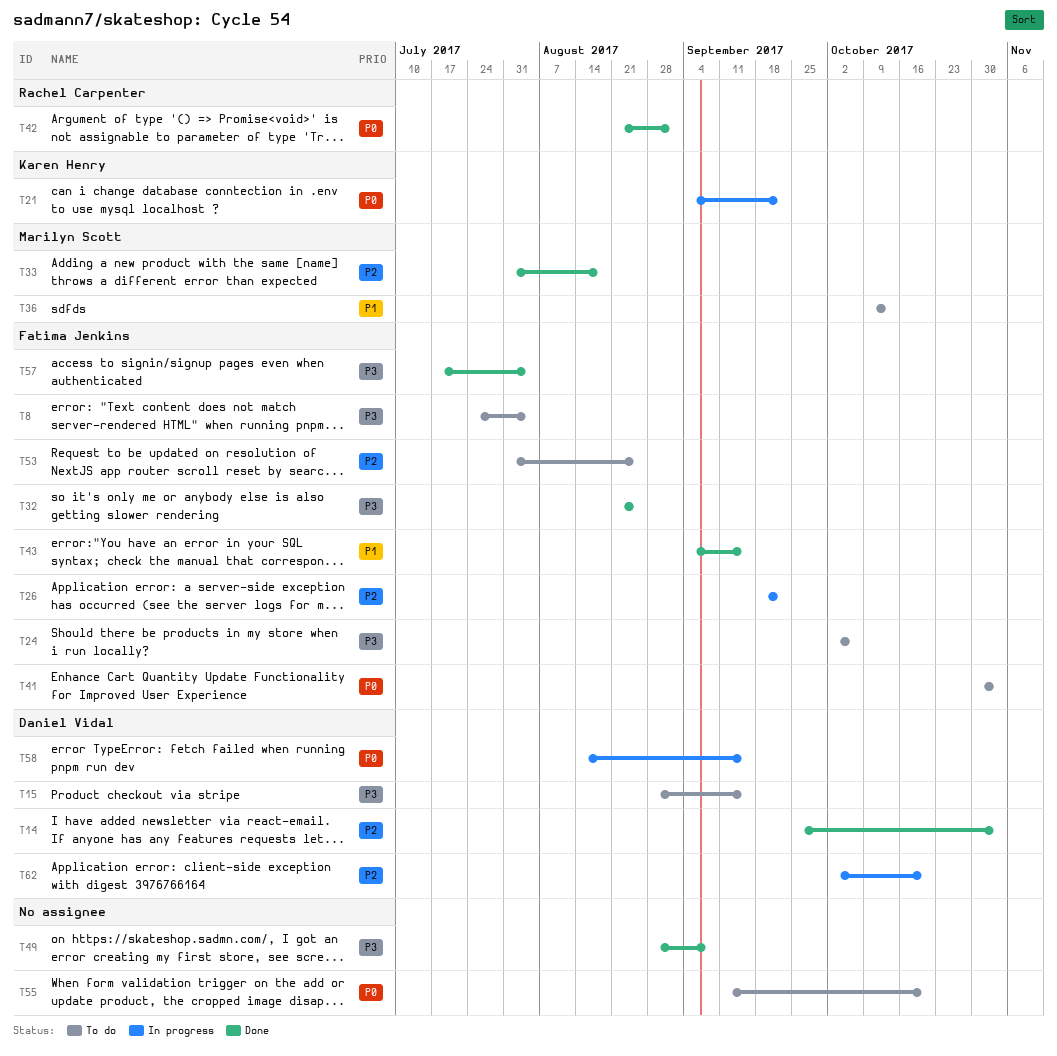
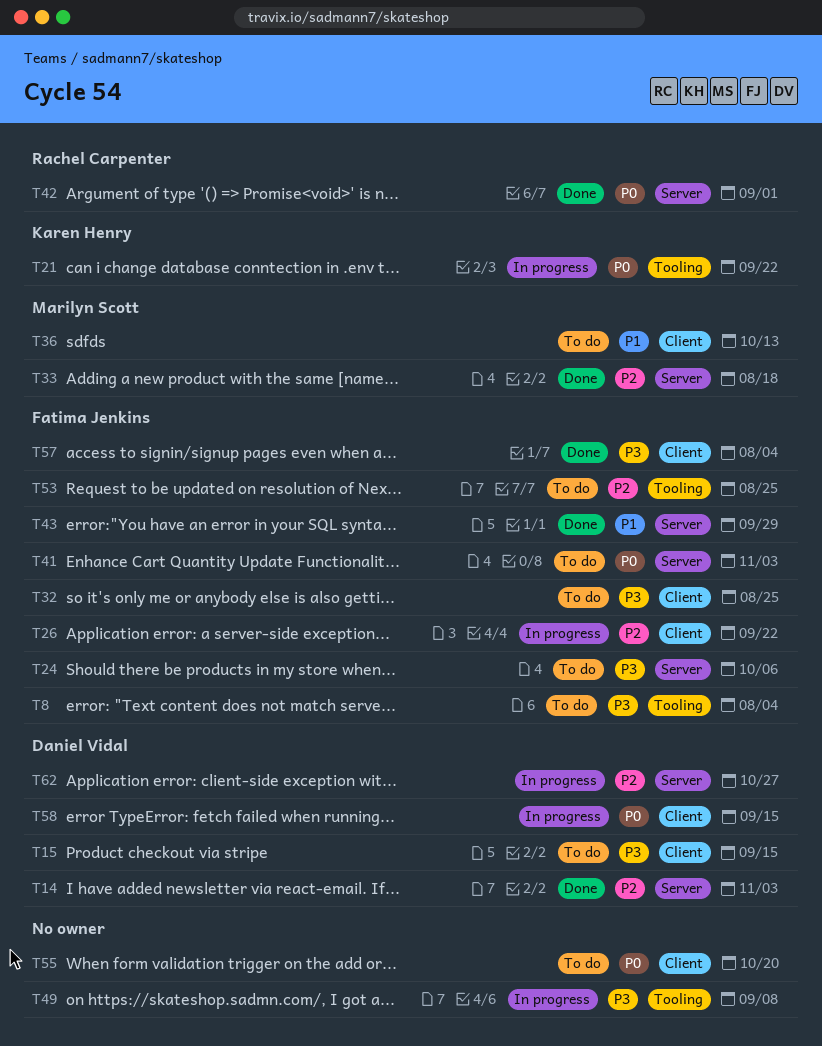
T32, status: Done -> To do
T43, due: Sep 15 -> Sep 29
T49, status: Done -> In progress
T62, due: Oct 20 -> Oct 27

